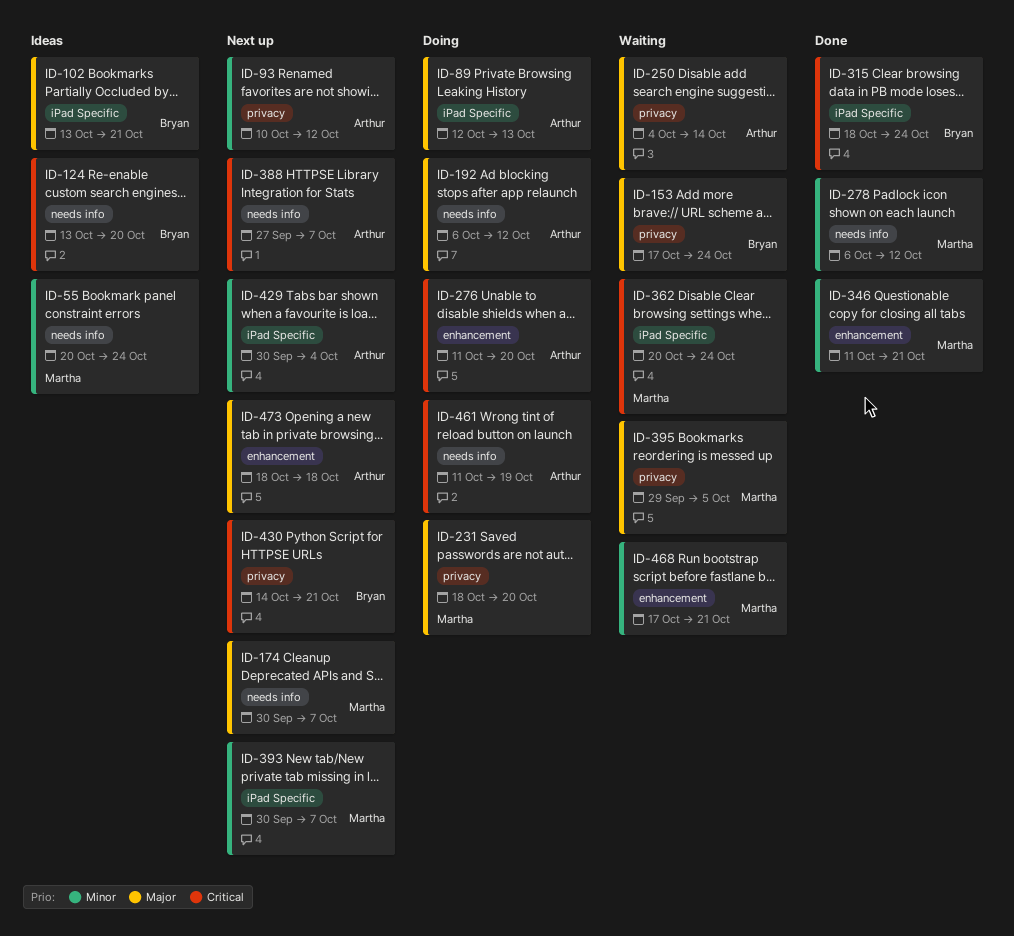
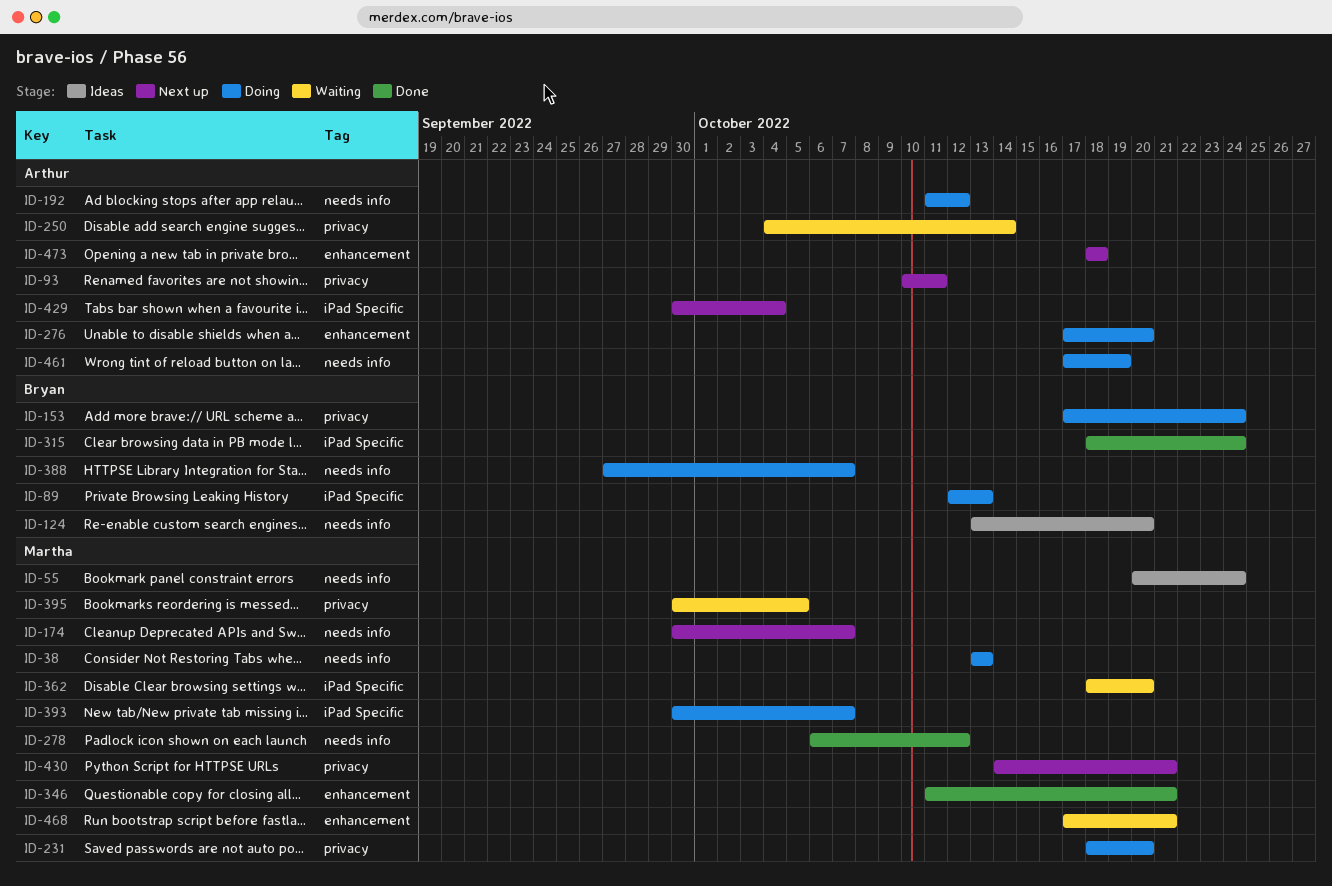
ID-38: none -> present
ID-89, owner: Arthur -> Bryan
ID-93, due: Oct 12 -> Oct 11
ID-102: present -> none
ID-153, status: Waiting -> Doing
ID-192, start: Oct 6 -> Oct 11
ID-276, start: Oct 11 -> Oct 17
ID-362, start: Oct 20 -> Oct 18
ID-362, due: Oct 24 -> Oct 20
ID-388, status: Next up -> Doing
ID-388, owner: Arthur -> Bryan
ID-393, status: Next up -> Doing
ID-395, start: Sep 29 -> Sep 30
ID-430, owner: Bryan -> Martha
ID-461, start: Oct 11 -> Oct 17

